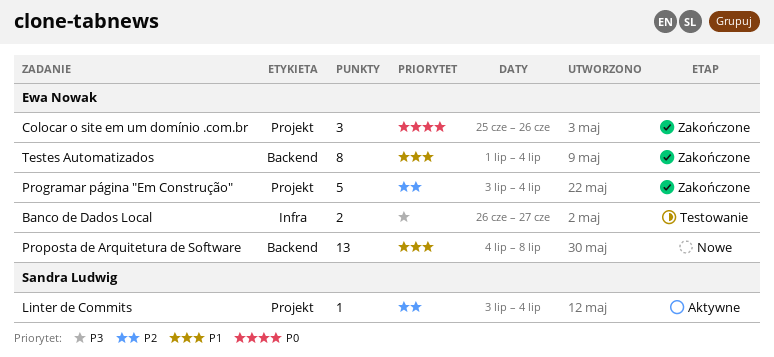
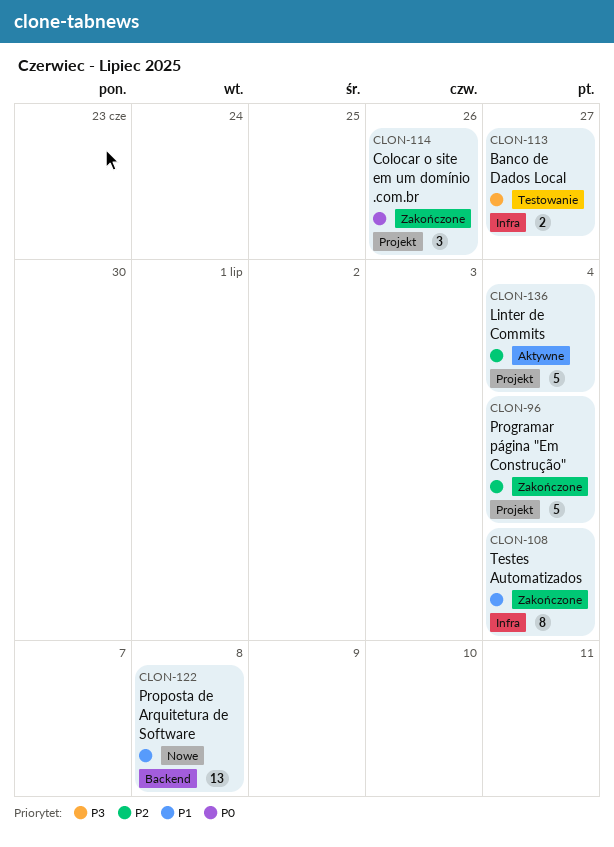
Linter de Commits, estimate: 1 -> 5
Testes Automatizados, label: Backend -> Infra

